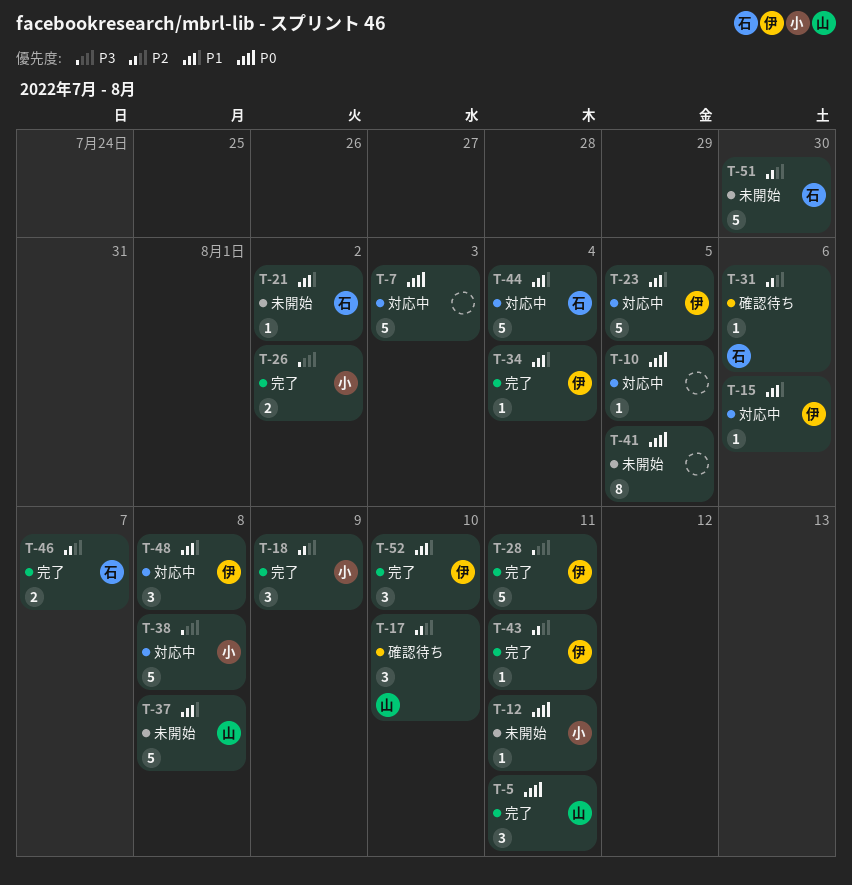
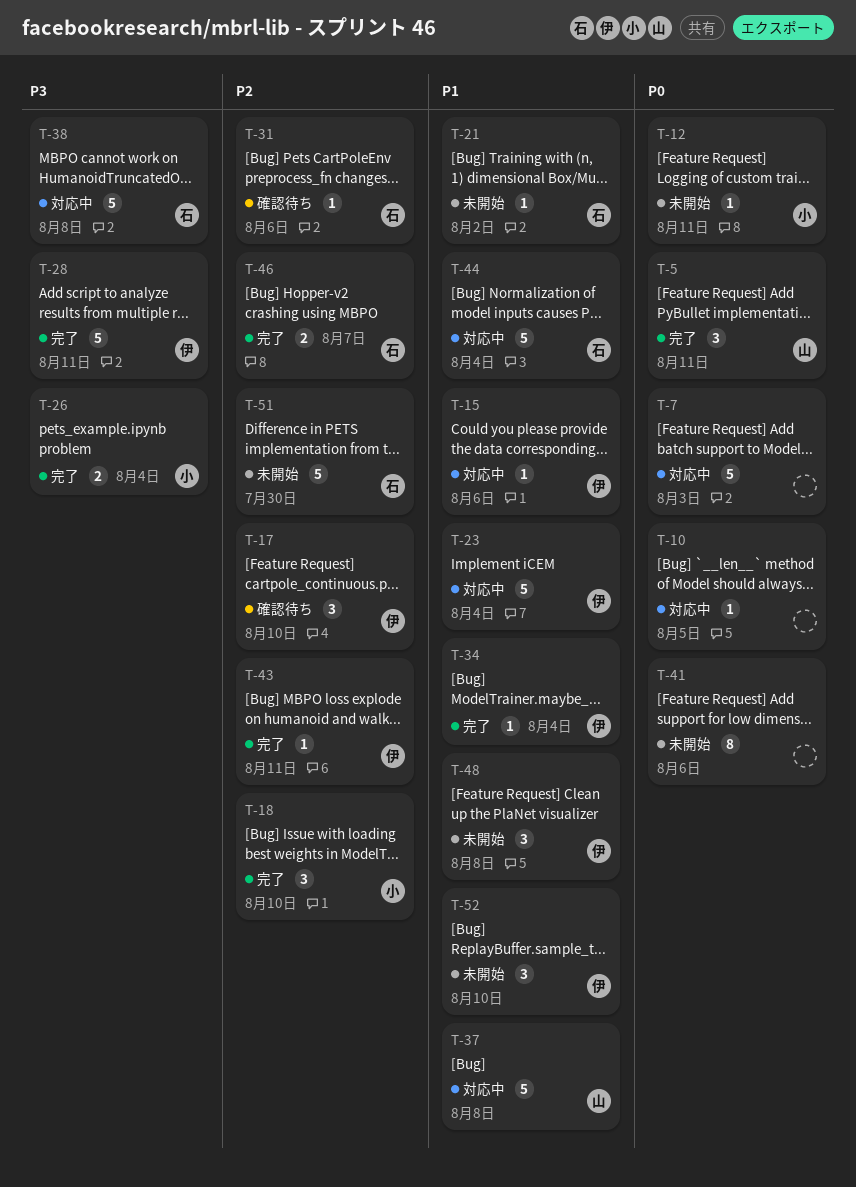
T-17, owner: 山 -> 伊
T-18, due: Aug 9 -> Aug 10
T-23, due: Aug 5 -> Aug 4
T-26, due: Aug 2 -> Aug 4
T-37, status: 未開始 -> 対応中
T-38, owner: 小 -> 石
T-41, due: Aug 5 -> Aug 6
T-48, status: 対応中 -> 未開始
T-52, status: 完了 -> 未開始

